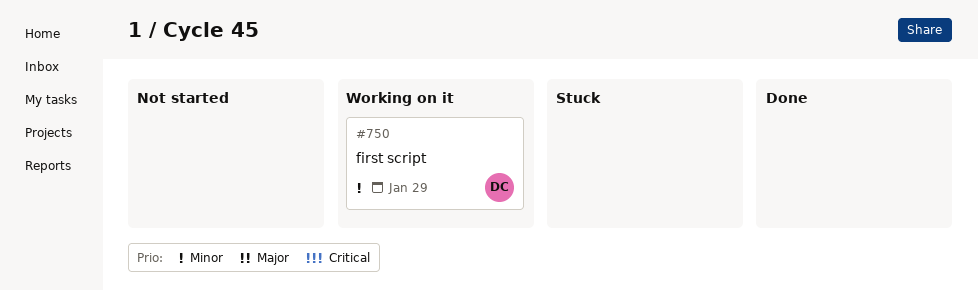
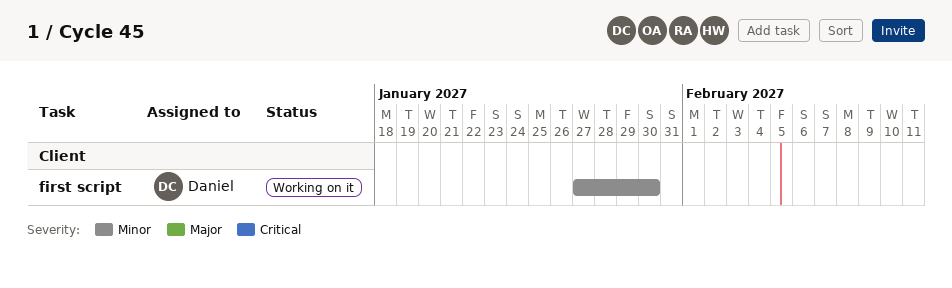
first script, due: Jan 29 -> Jan 30

